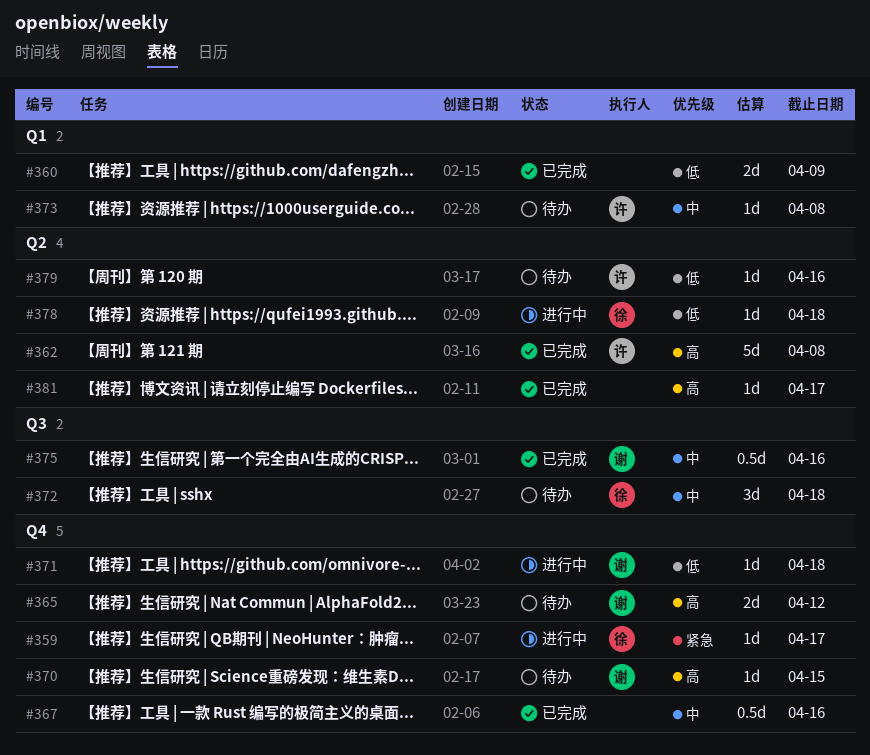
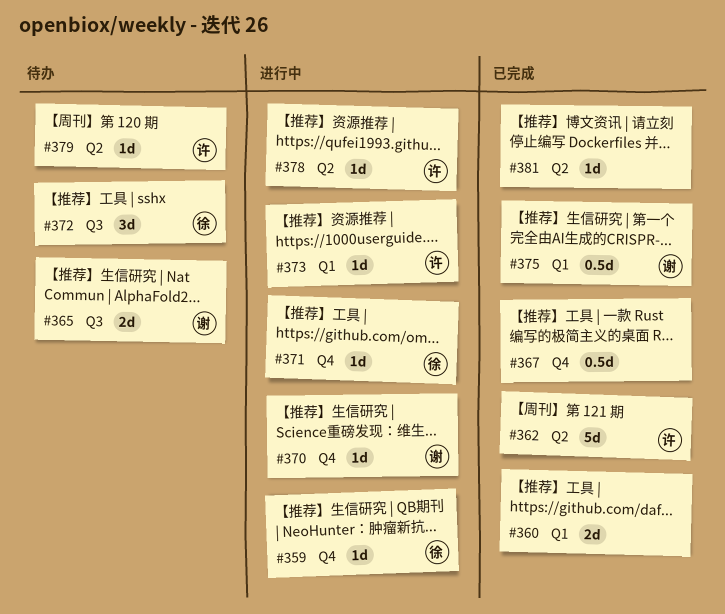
#365, label: Q4 -> Q3
#370, status: 待办 -> 进行中
#371, owner: 谢 -> 徐
#373, status: 待办 -> 进行中
#375, label: Q3 -> Q1
#378, owner: 徐 -> 许

